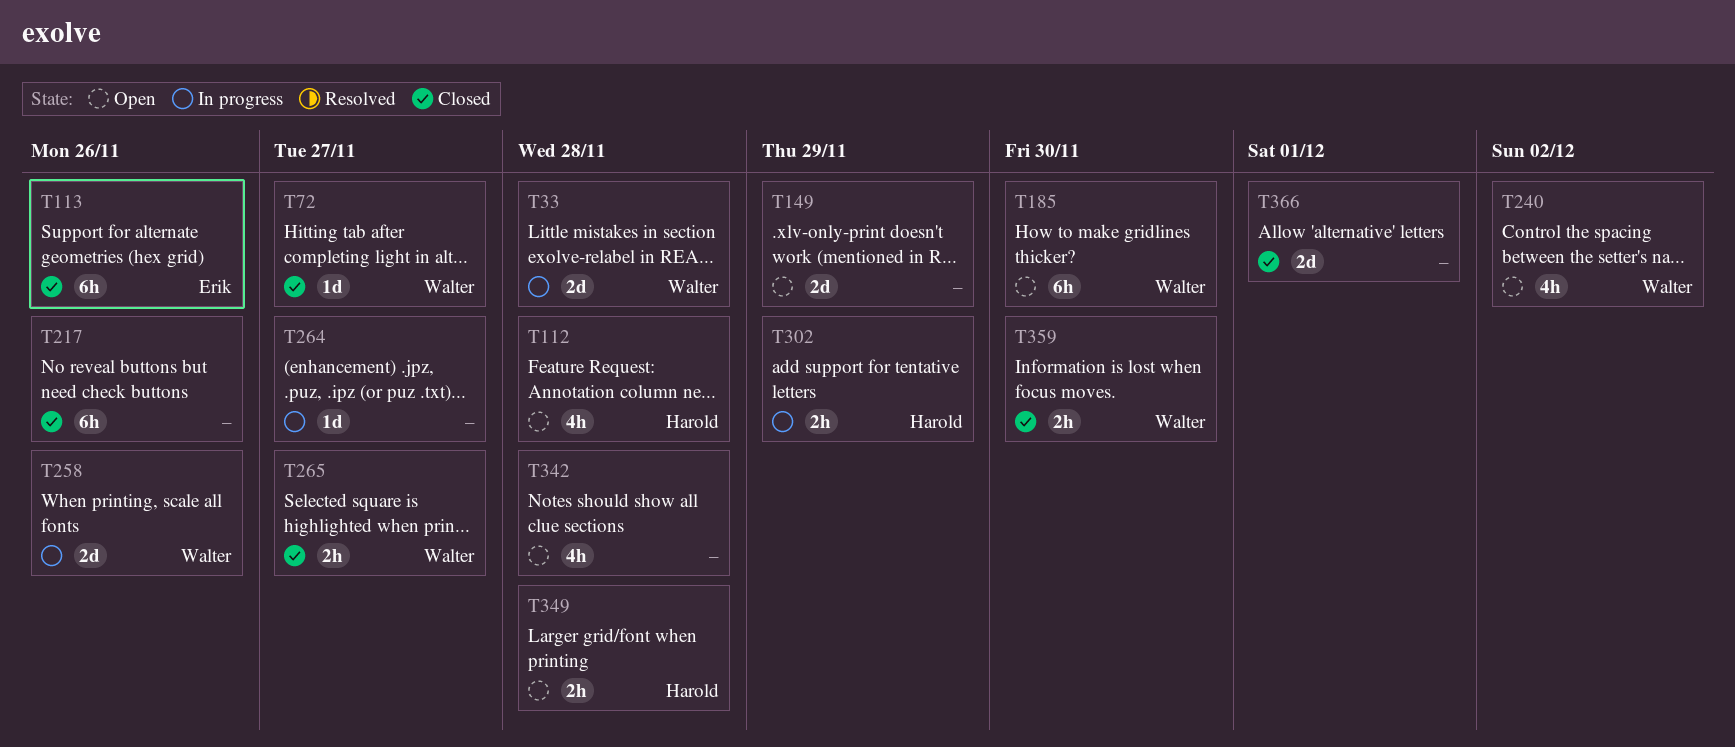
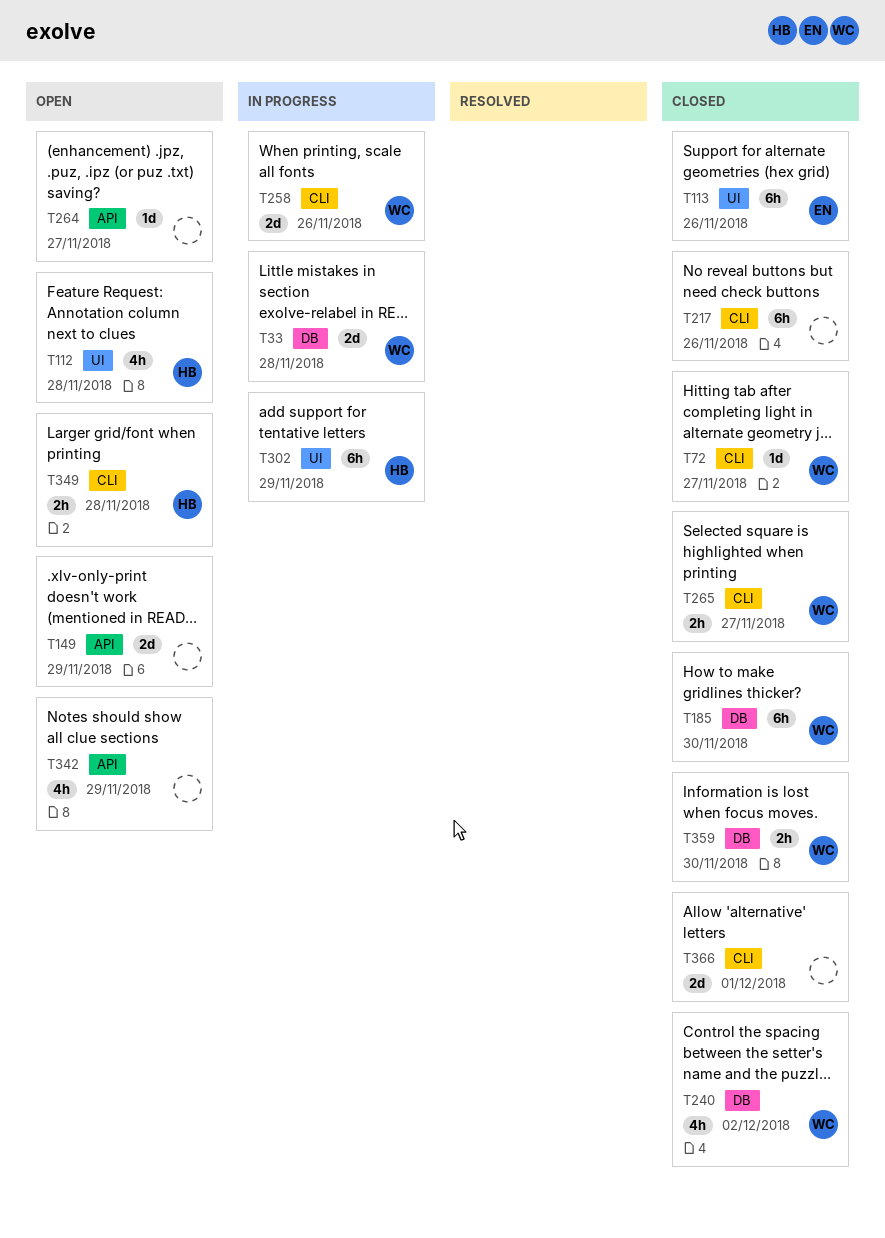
T185, status: Open -> Closed
T240, status: Open -> Closed
T264, status: In progress -> Open
T302, estimate: 2h -> 6h
T342, due: Nov 28 -> Nov 29

